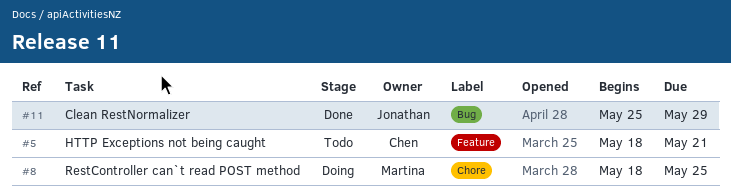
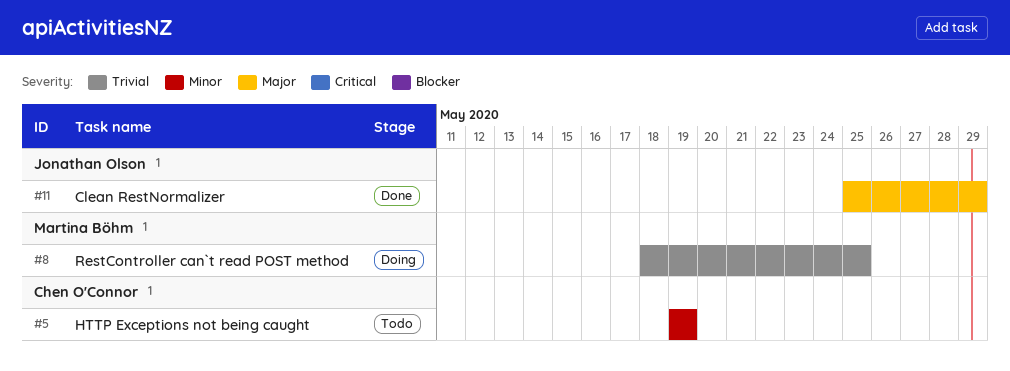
#5, start: May 18 -> May 19
#5, due: May 21 -> May 19

